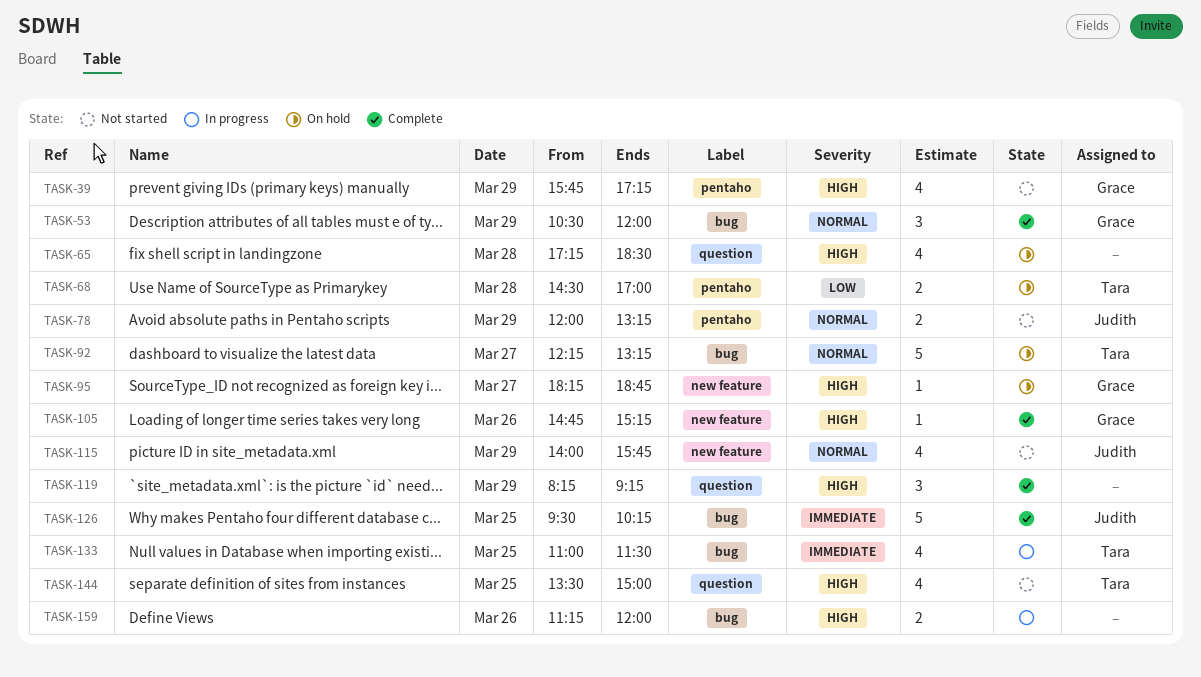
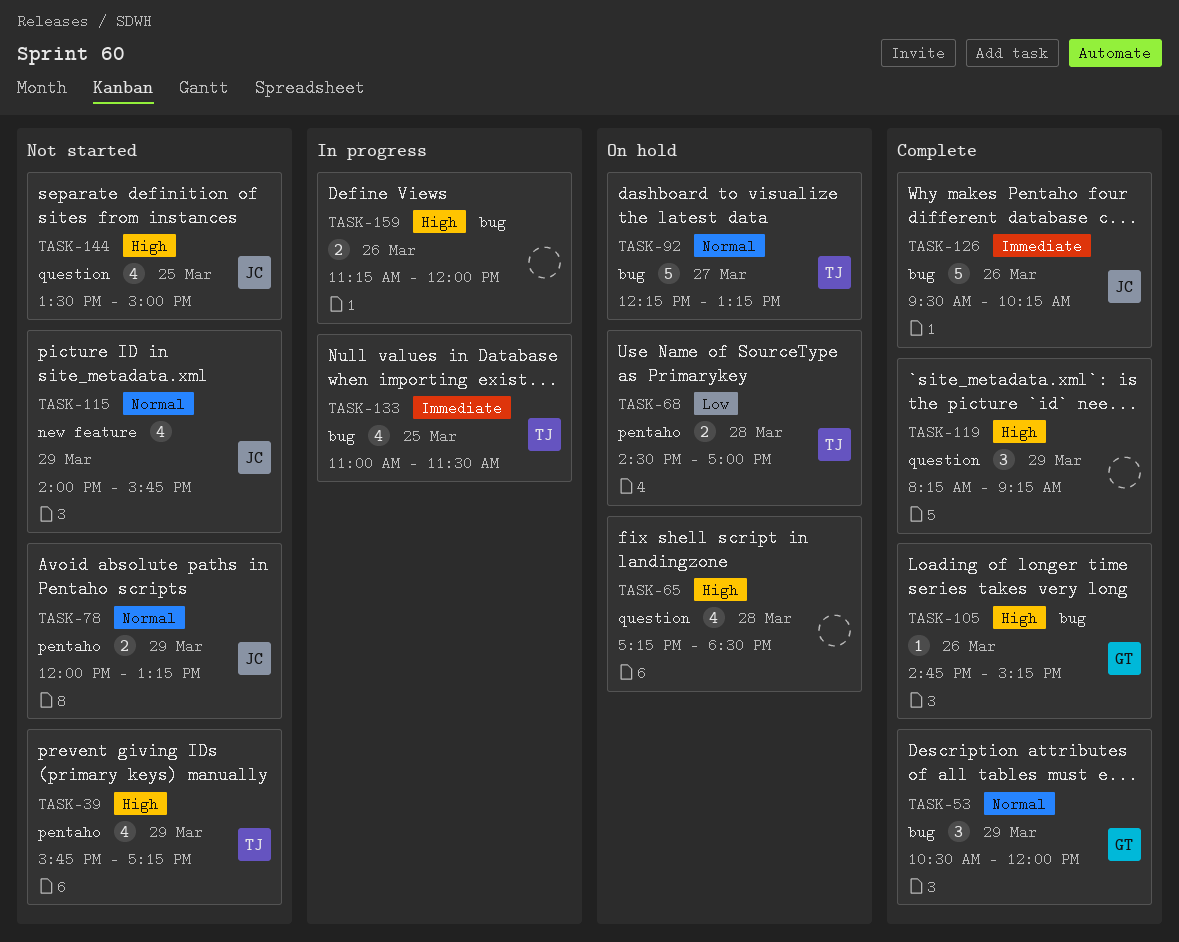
TASK-39, owner: Grace -> Tara
TASK-95: present -> none
TASK-105, label: new feature -> bug
TASK-126, day: Mar 25 -> Mar 26
TASK-144, owner: Tara -> Judith

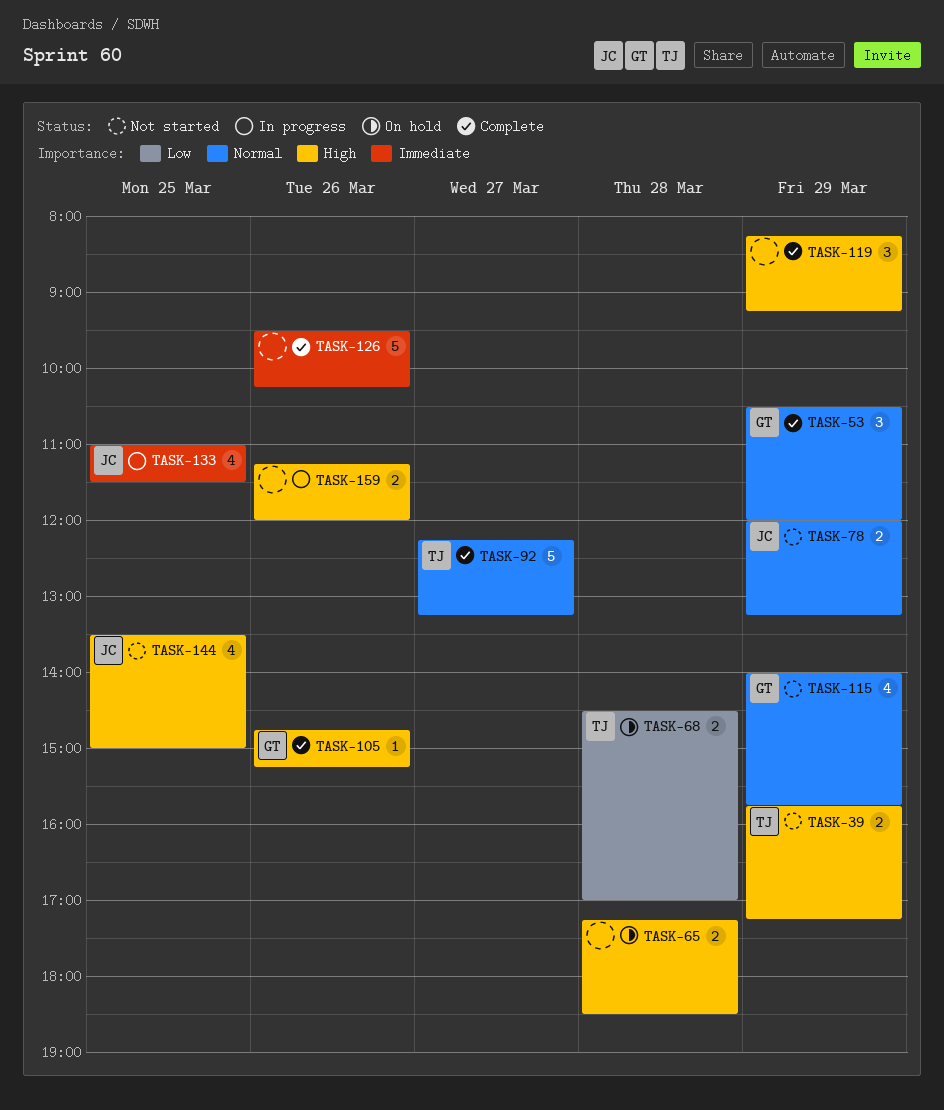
TASK-39, estimate: 4 -> 2
TASK-65, estimate: 4 -> 2
TASK-92, status: On hold -> Complete
TASK-115, owner: JC -> GT
TASK-126, owner: JC -> none
TASK-133, owner: TJ -> JC

